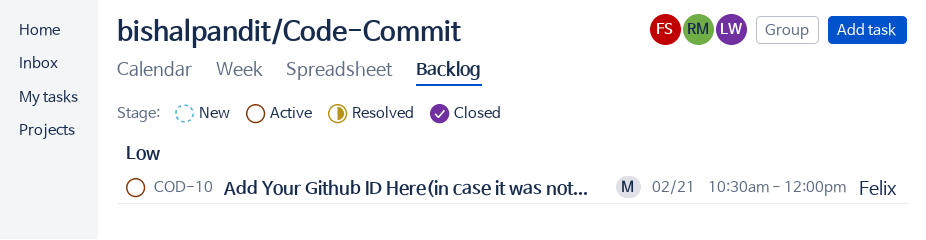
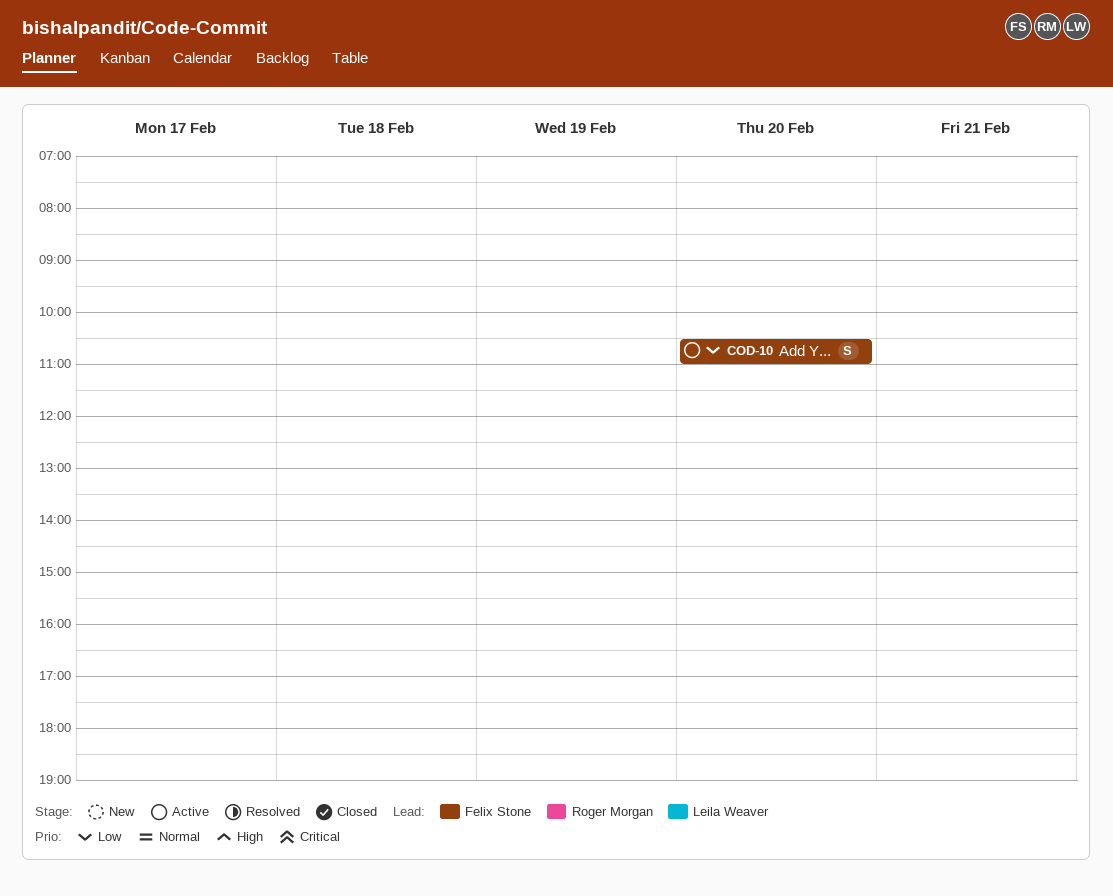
COD-10, estimate: M -> S
COD-10, day: Feb 21 -> Feb 20
COD-10, ends: 12:00 -> 11:00

